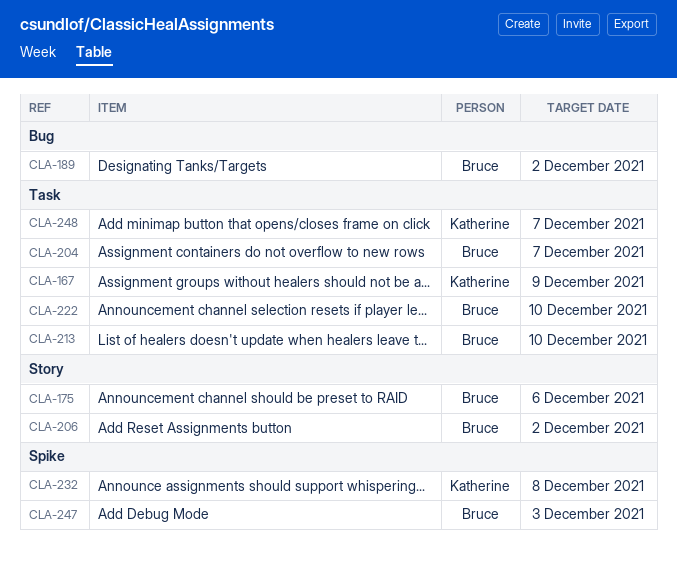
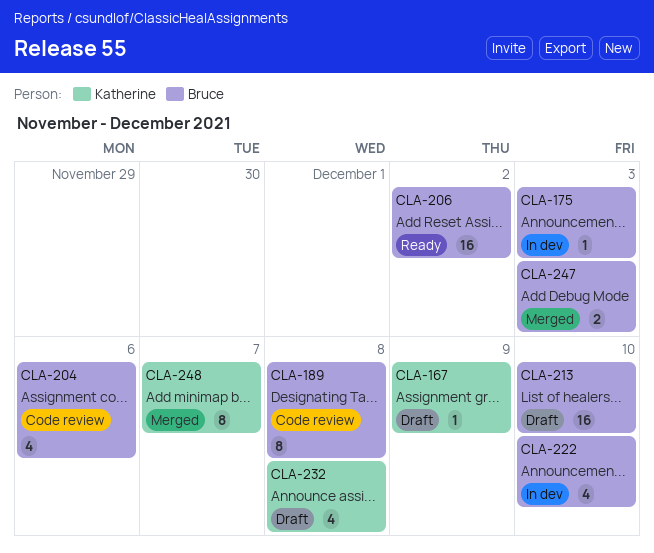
CLA-175, due: Dec 6 -> Dec 3
CLA-189, due: Dec 2 -> Dec 8
CLA-204, due: Dec 7 -> Dec 6

